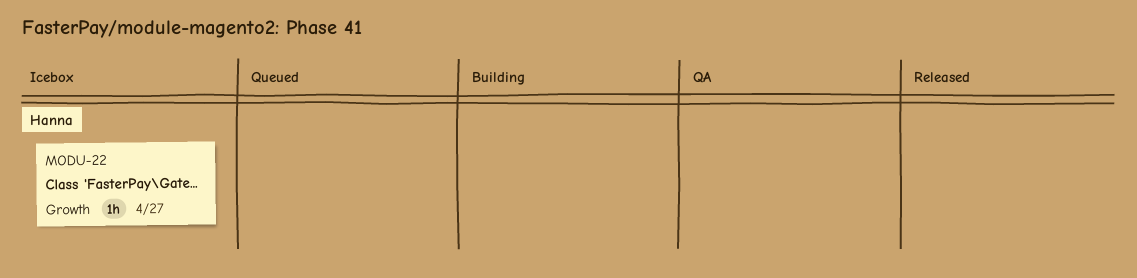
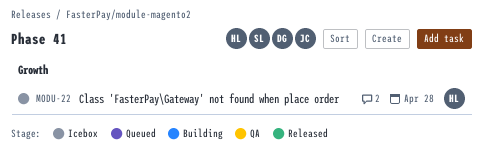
MODU-22, due: Apr 27 -> Apr 28

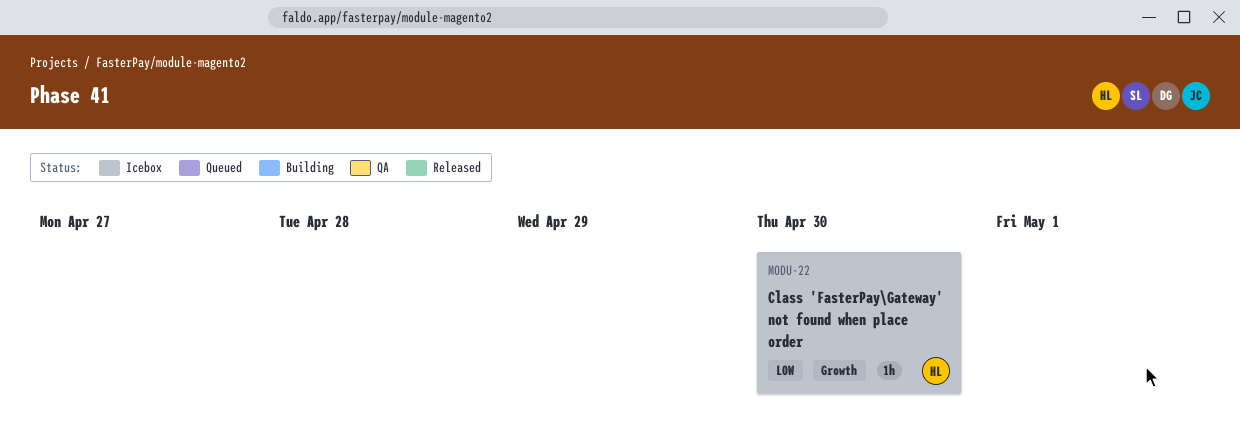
MODU-22, due: Apr 28 -> Apr 30

